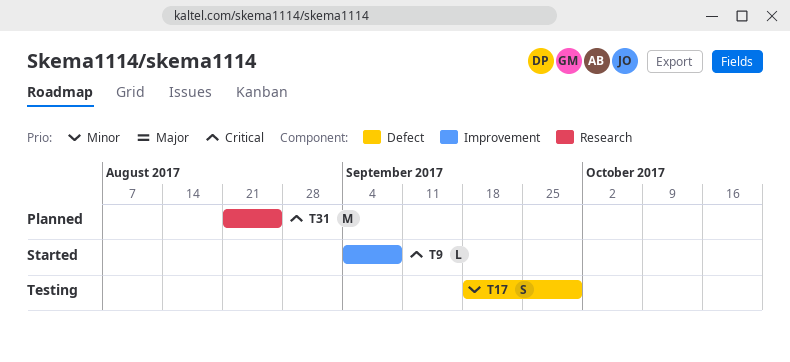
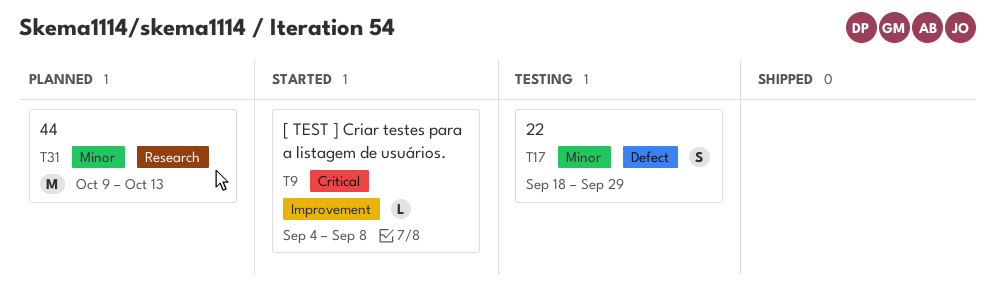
T31, priority: Critical -> Minor
T31, start: Aug 21 -> Oct 9
T31, due: Aug 25 -> Oct 13

